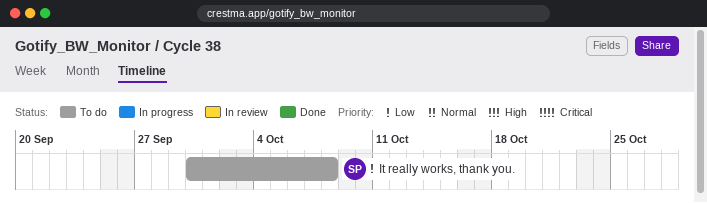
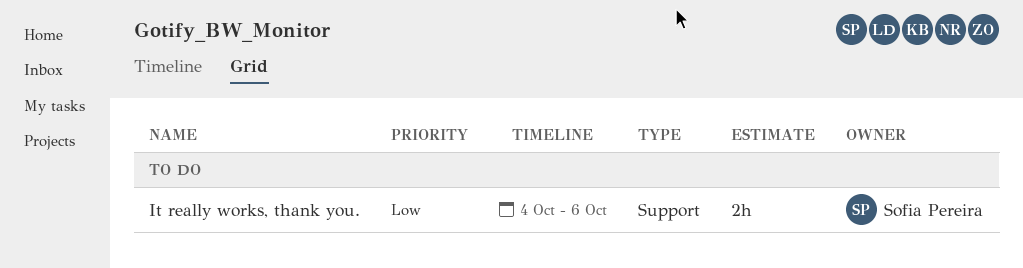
It really works, thank you., start: Sep 30 -> Oct 4
It really works, thank you., due: Oct 8 -> Oct 6

